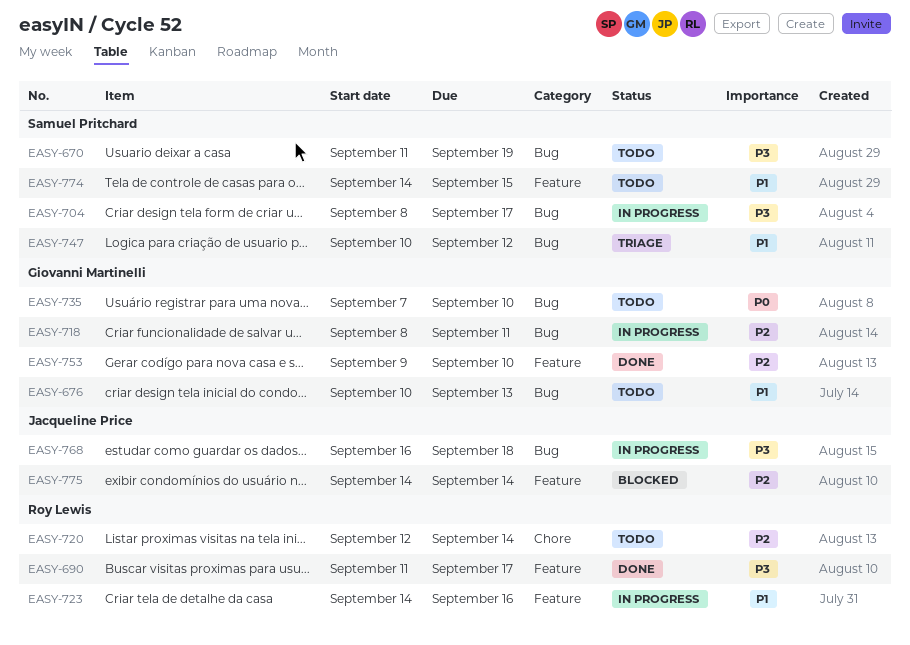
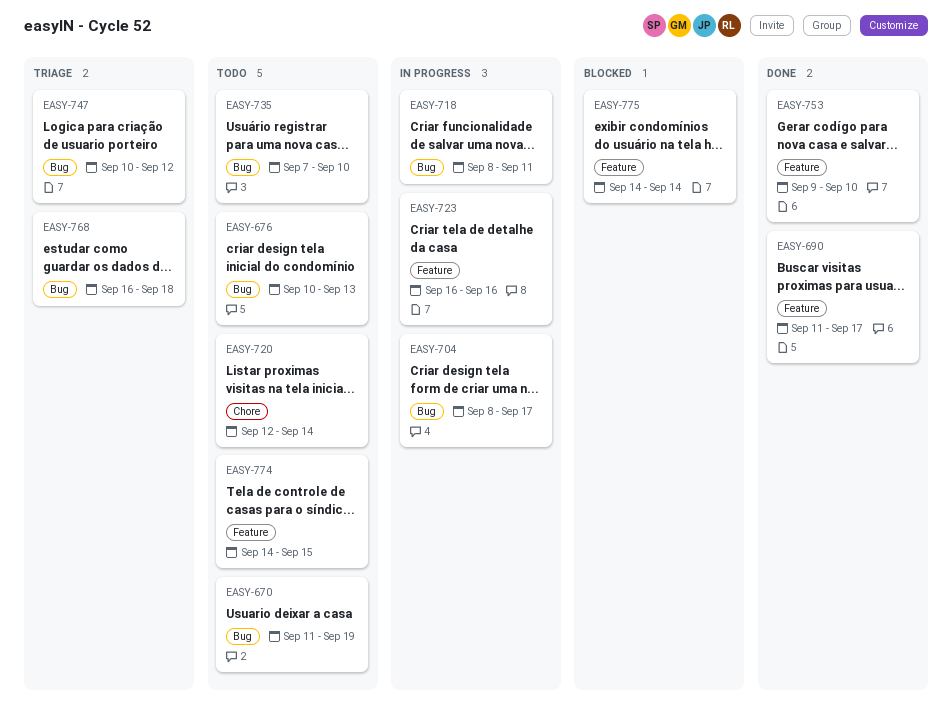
EASY-723, start: Sep 14 -> Sep 16
EASY-768, status: In progress -> Triage

